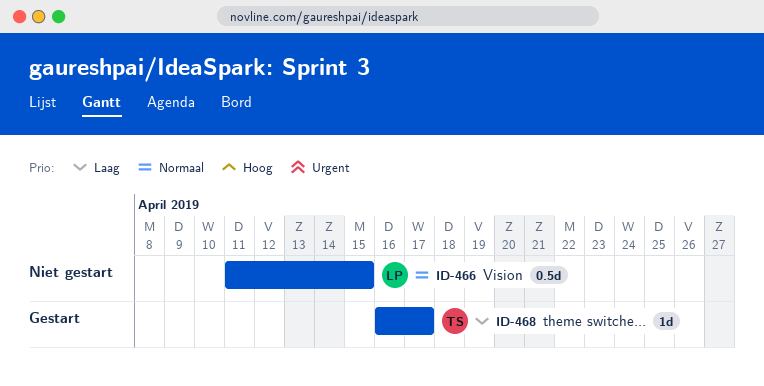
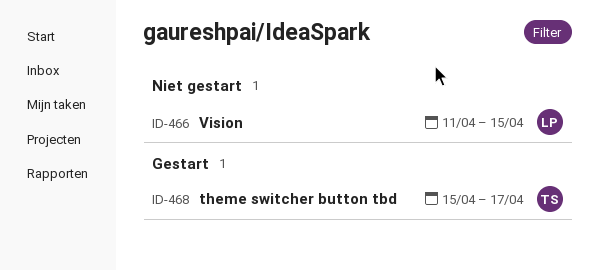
ID-468, start: Apr 16 -> Apr 15

